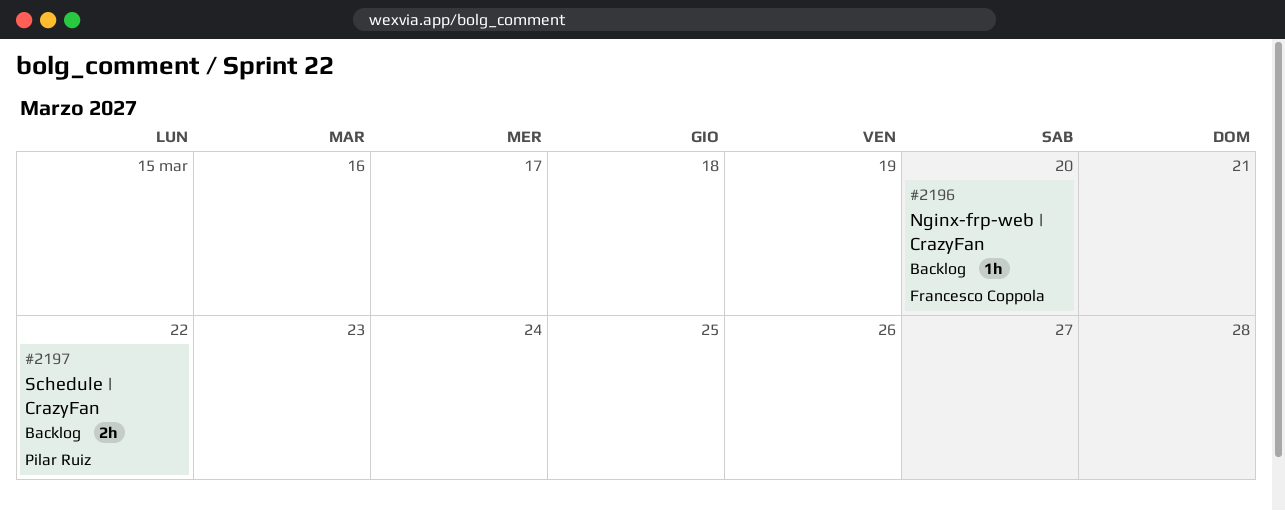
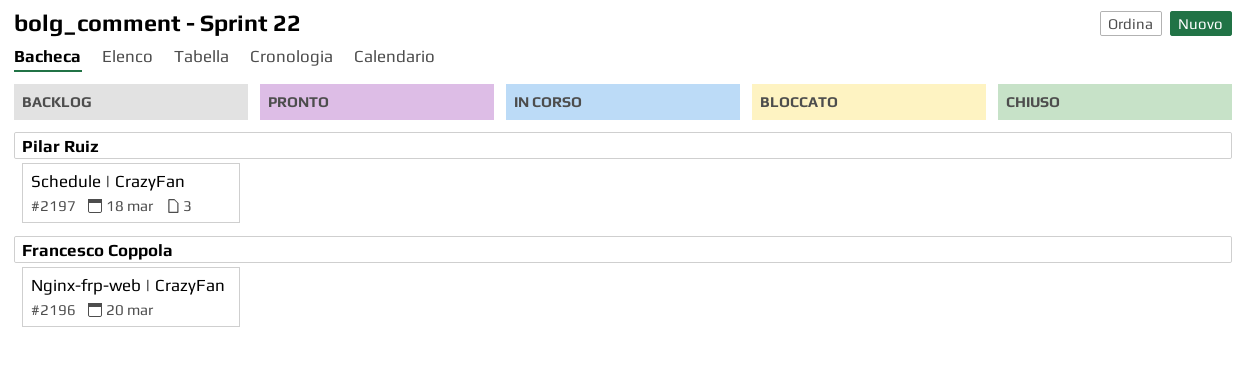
#2197, due: Mar 22 -> Mar 18

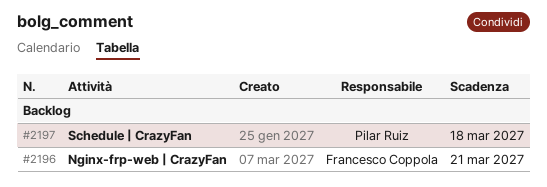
#2196, due: Mar 20 -> Mar 21

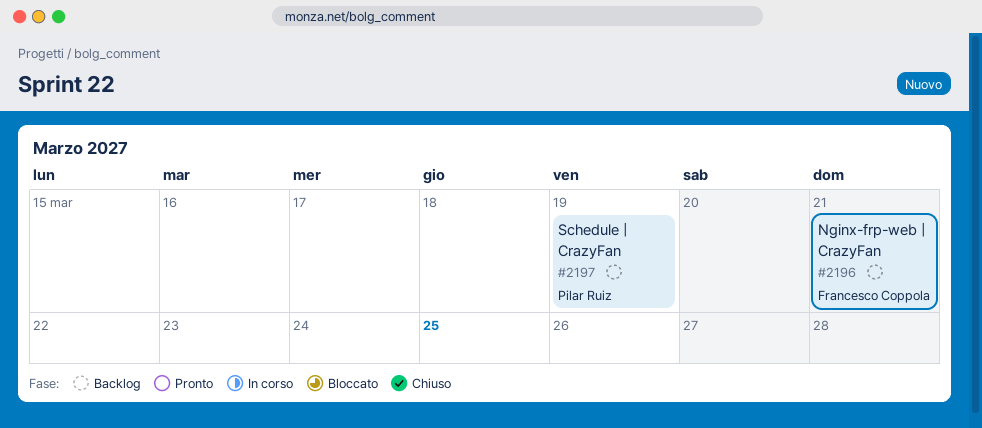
#2197, due: Mar 18 -> Mar 19

